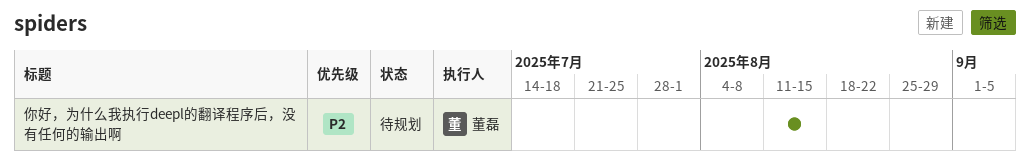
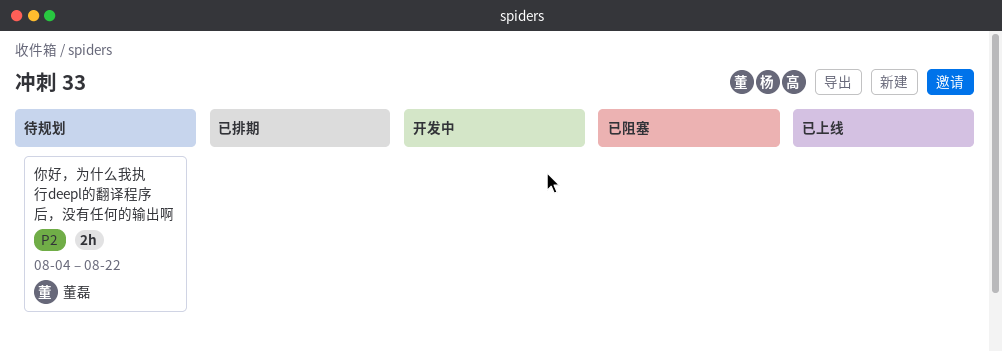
你好，为什么我执行deepl的翻译程序后，没有任何的输出啊, start: Aug 11 -> Aug 4
你好，为什么我执行deepl的翻译程序后，没有任何的输出啊, due: Aug 15 -> Aug 22

